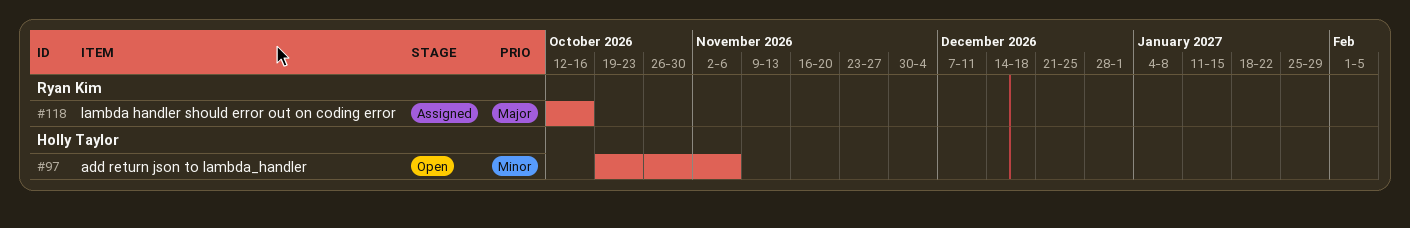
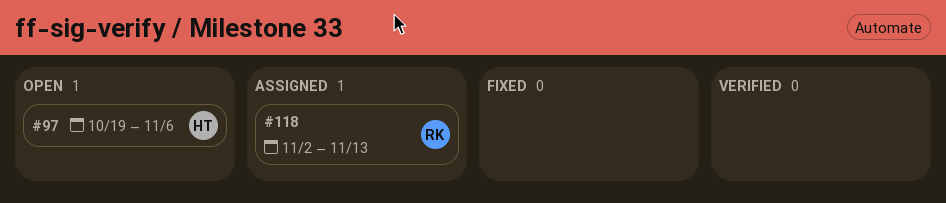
#118, start: Oct 12 -> Nov 2
#118, due: Oct 16 -> Nov 13

